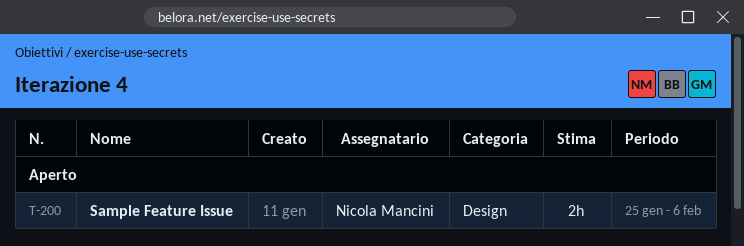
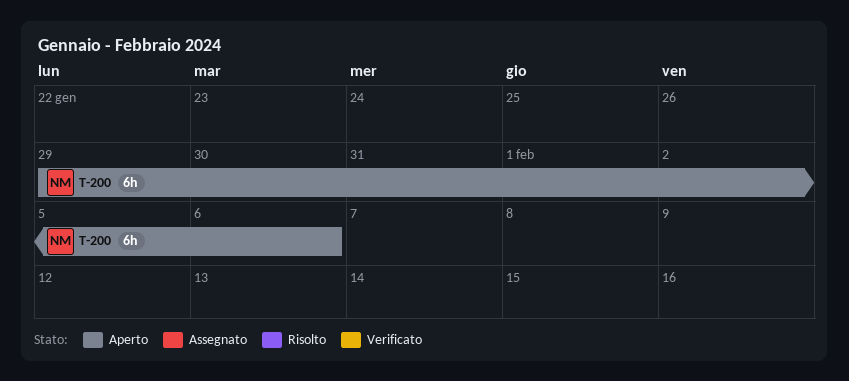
T-200, estimate: 2h -> 6h
T-200, start: Jan 25 -> Jan 29

